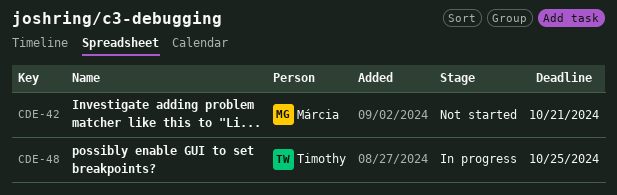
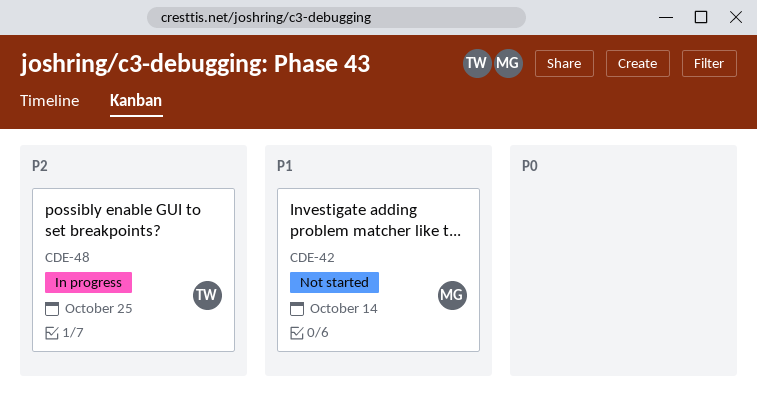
CDE-42, due: Oct 21 -> Oct 14

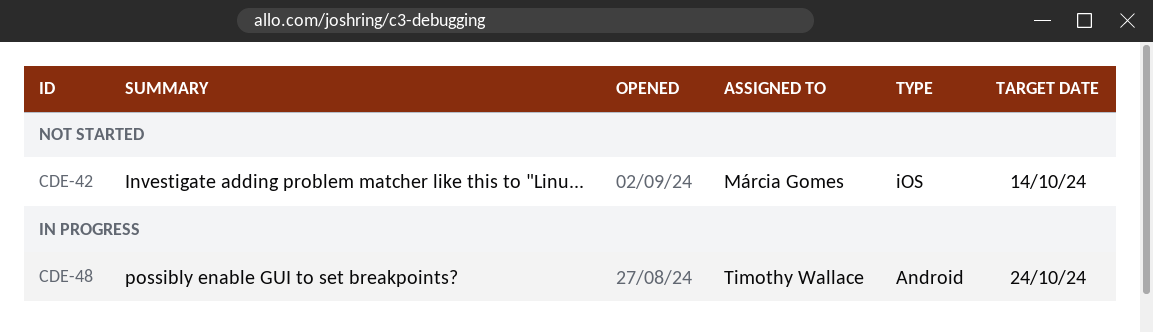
CDE-48, due: Oct 25 -> Oct 24

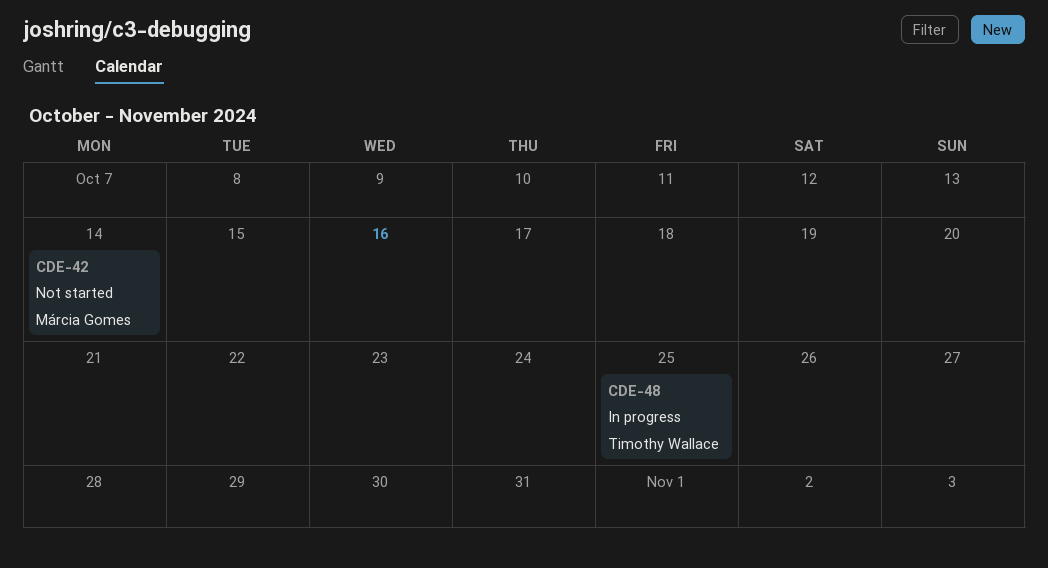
CDE-48, due: Oct 24 -> Oct 25

